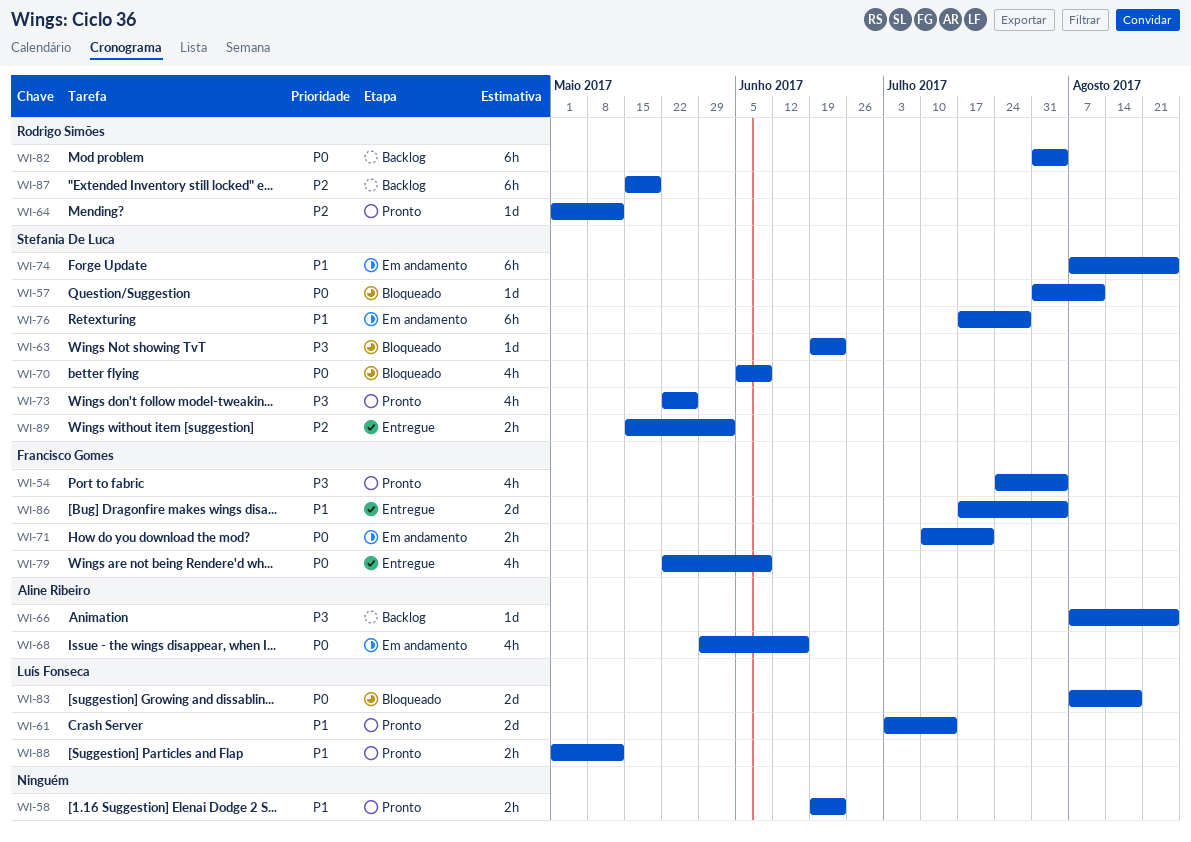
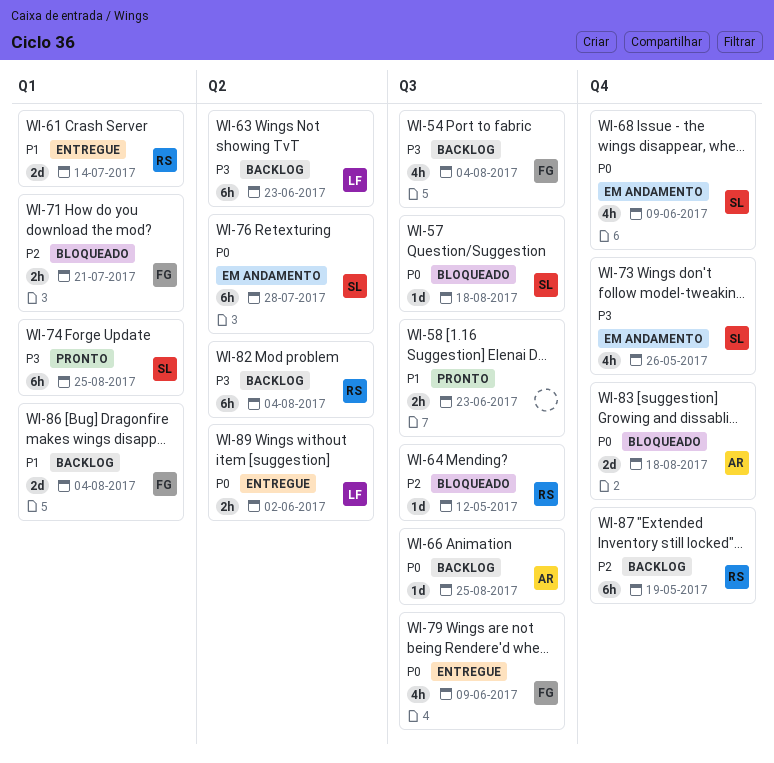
WI-54, status: Pronto -> Backlog
WI-57, due: Aug 11 -> Aug 18
WI-61, status: Pronto -> Entregue
WI-61, owner: Luís Fonseca -> Rodrigo Simões
WI-63, status: Bloqueado -> Backlog
WI-63, owner: Stefania De Luca -> Luís Fonseca
WI-63, estimate: 1d -> 6h
WI-64, status: Pronto -> Bloqueado
WI-66, priority: P3 -> P0
WI-68, owner: Aline Ribeiro -> Stefania De Luca
WI-68, due: Jun 16 -> Jun 9
WI-70: present -> none
WI-71, status: Em andamento -> Bloqueado
WI-71, priority: P0 -> P2
WI-73, status: Pronto -> Em andamento
WI-74, status: Em andamento -> Pronto
WI-74, priority: P1 -> P3
WI-76, priority: P1 -> P0
WI-82, priority: P0 -> P3
WI-83, owner: Luís Fonseca -> Aline Ribeiro
WI-86, status: Entregue -> Backlog
WI-88: present -> none
WI-89, owner: Stefania De Luca -> Luís Fonseca
WI-89, priority: P2 -> P0

